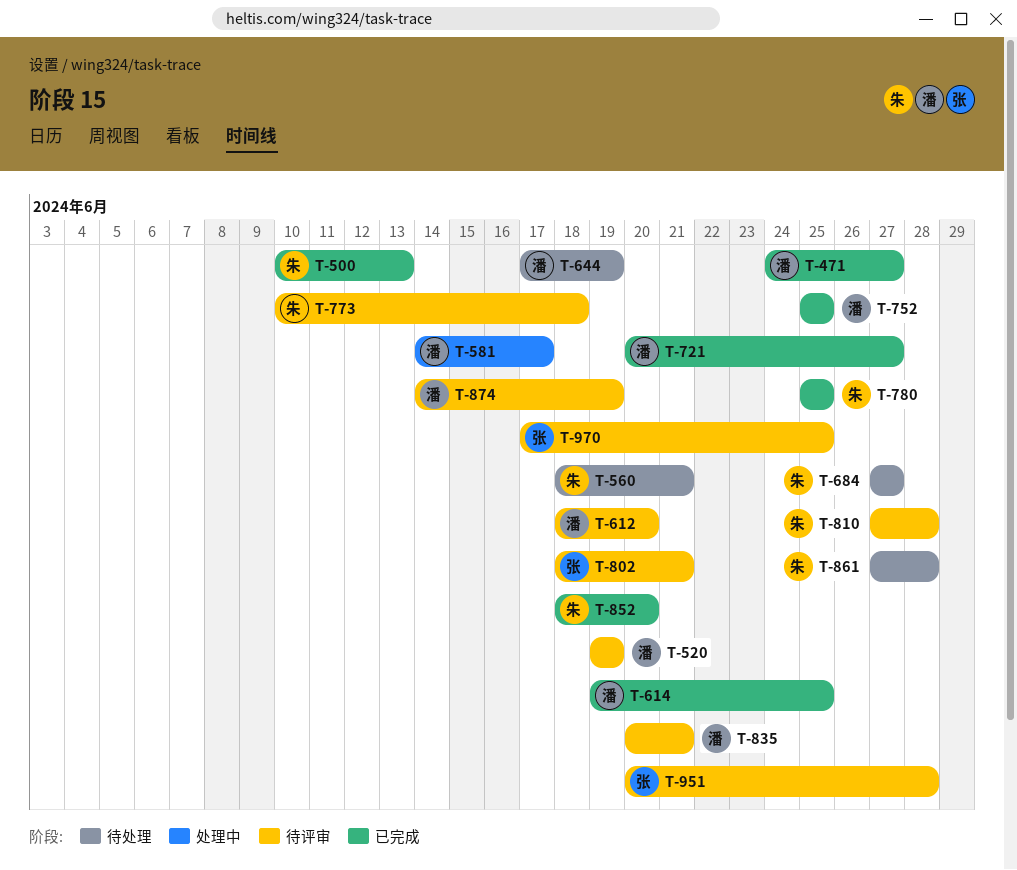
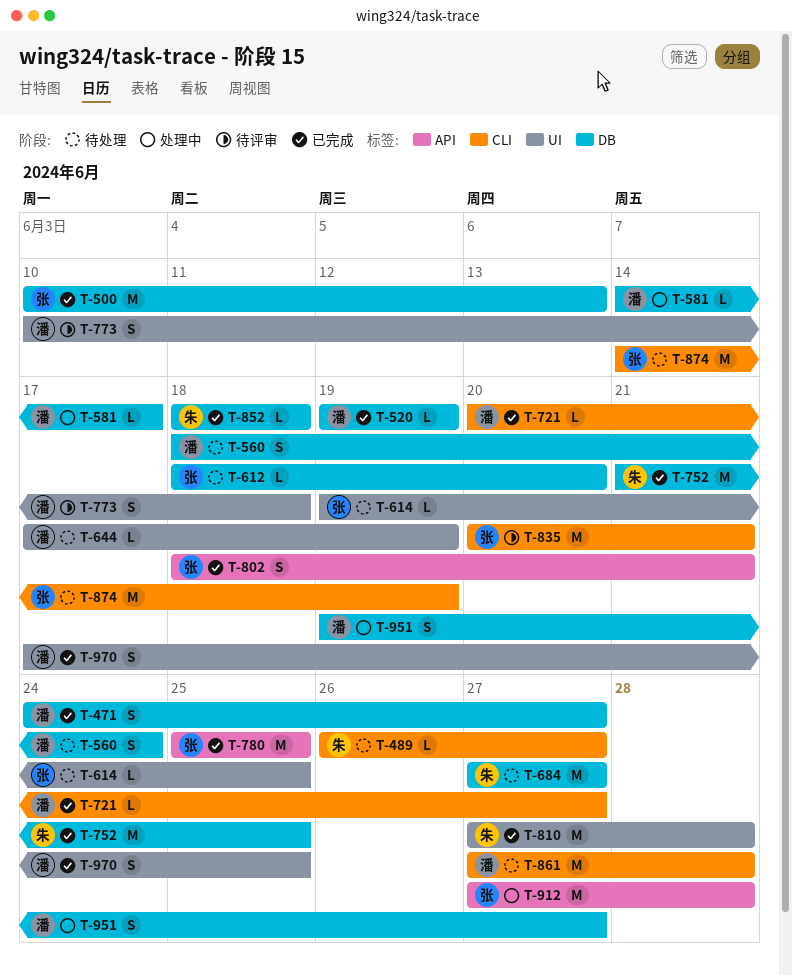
T-489: none -> present
T-500, owner: 朱 -> 张
T-520, status: 待评审 -> 已完成
T-560, owner: 朱 -> 潘
T-560, due: Jun 21 -> Jun 24
T-612, status: 待评审 -> 待处理
T-612, owner: 潘 -> 张
T-614, status: 已完成 -> 待处理
T-614, owner: 潘 -> 张
T-752, owner: 潘 -> 朱
T-752, start: Jun 25 -> Jun 21
T-773, owner: 朱 -> 潘
T-780, owner: 朱 -> 张
T-802, status: 待评审 -> 已完成
T-810, status: 待评审 -> 已完成
T-835, owner: 潘 -> 张
T-852, due: Jun 20 -> Jun 18
T-861, owner: 朱 -> 潘
T-874, status: 待评审 -> 待处理
T-874, owner: 潘 -> 张
T-912: none -> present
T-951, status: 待评审 -> 处理中
T-951, owner: 张 -> 潘
T-951, start: Jun 20 -> Jun 19
T-951, due: Jun 28 -> Jun 27
T-970, status: 待评审 -> 已完成
T-970, owner: 张 -> 潘

